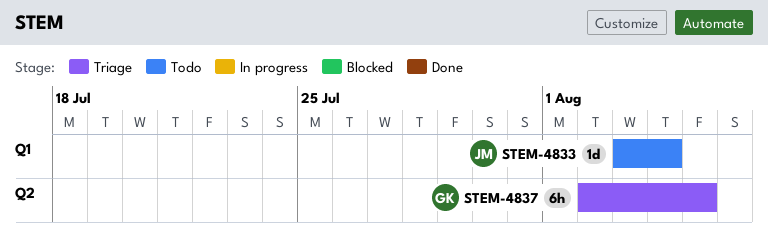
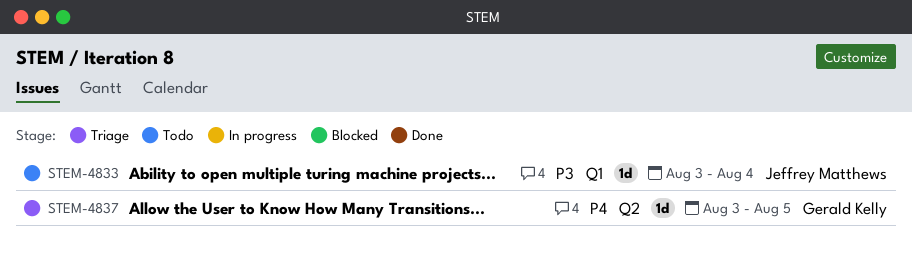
STEM-4837, estimate: 6h -> 1d
STEM-4837, start: Aug 2 -> Aug 3

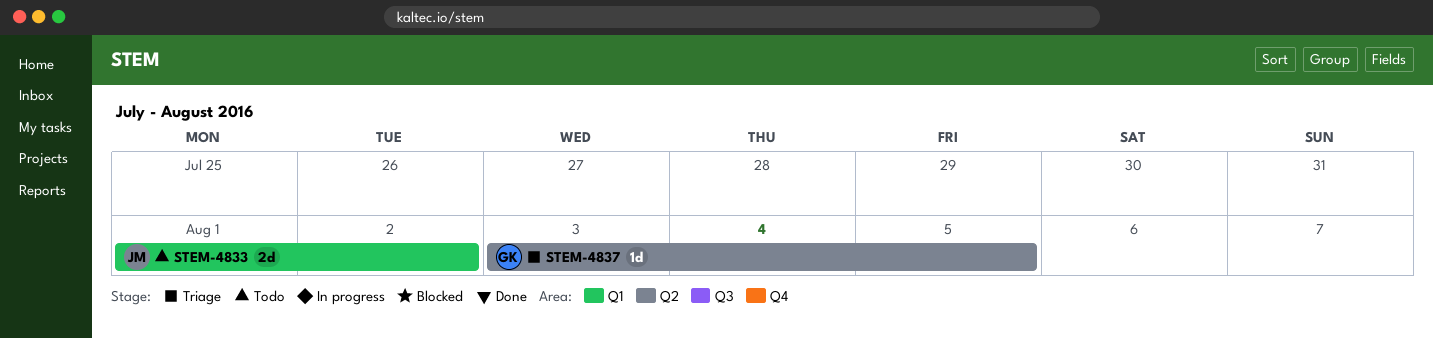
STEM-4833, estimate: 1d -> 2d
STEM-4833, start: Aug 3 -> Aug 1
STEM-4833, due: Aug 4 -> Aug 2

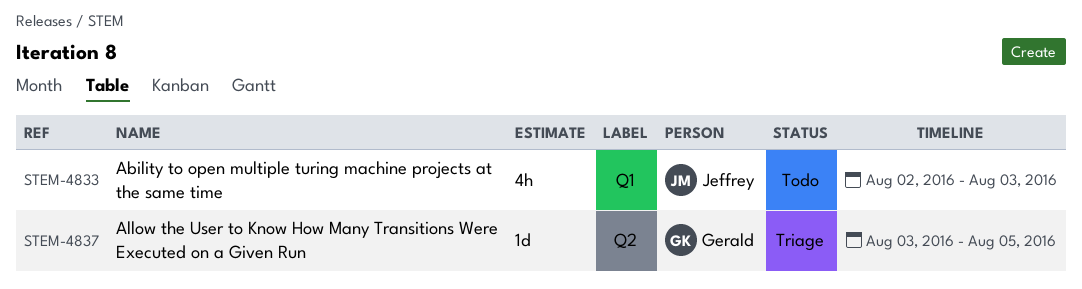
STEM-4833, estimate: 2d -> 4h
STEM-4833, start: Aug 1 -> Aug 2
STEM-4833, due: Aug 2 -> Aug 3

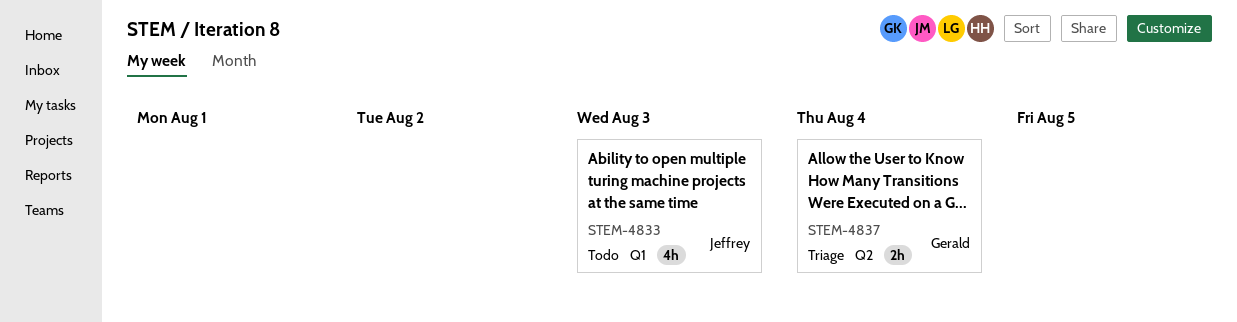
STEM-4837, estimate: 1d -> 2h
STEM-4837, due: Aug 5 -> Aug 4

